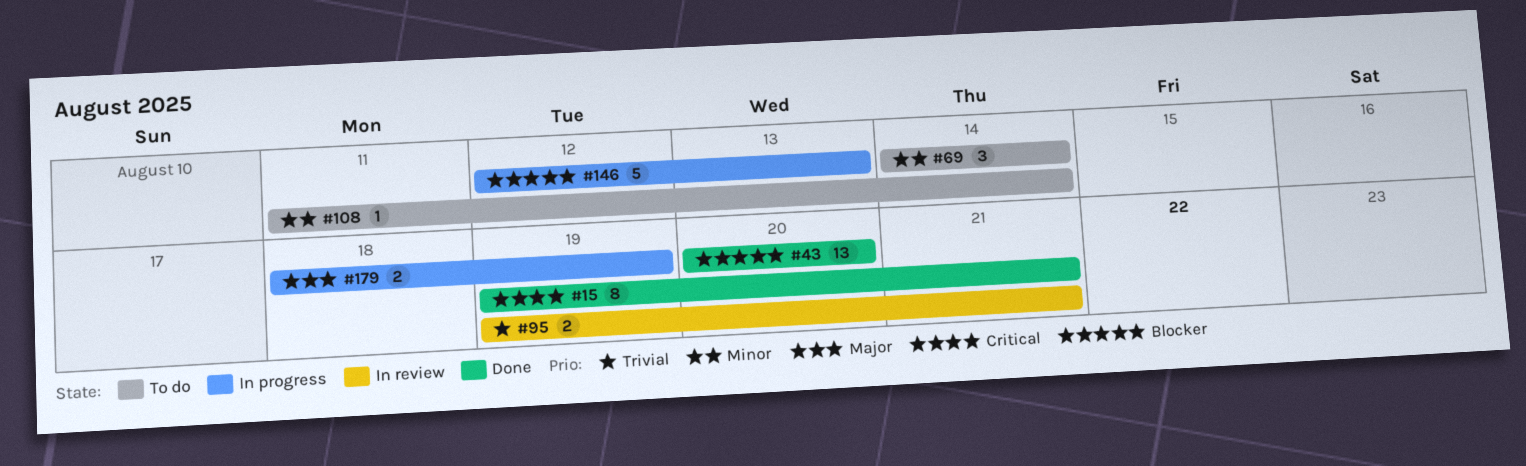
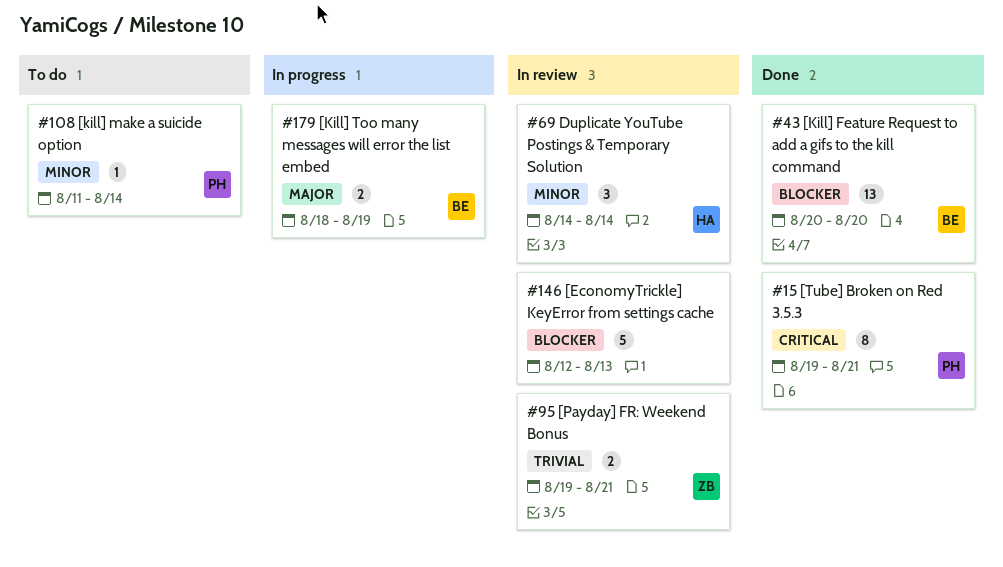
#69, status: To do -> In review
#146, status: In progress -> In review

